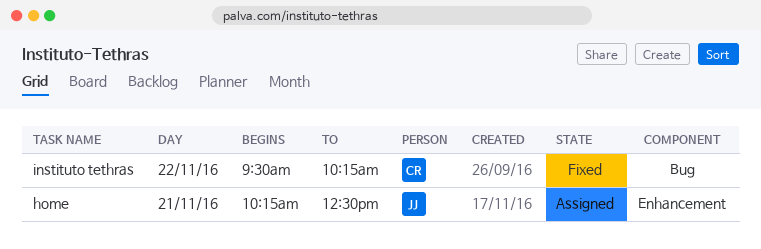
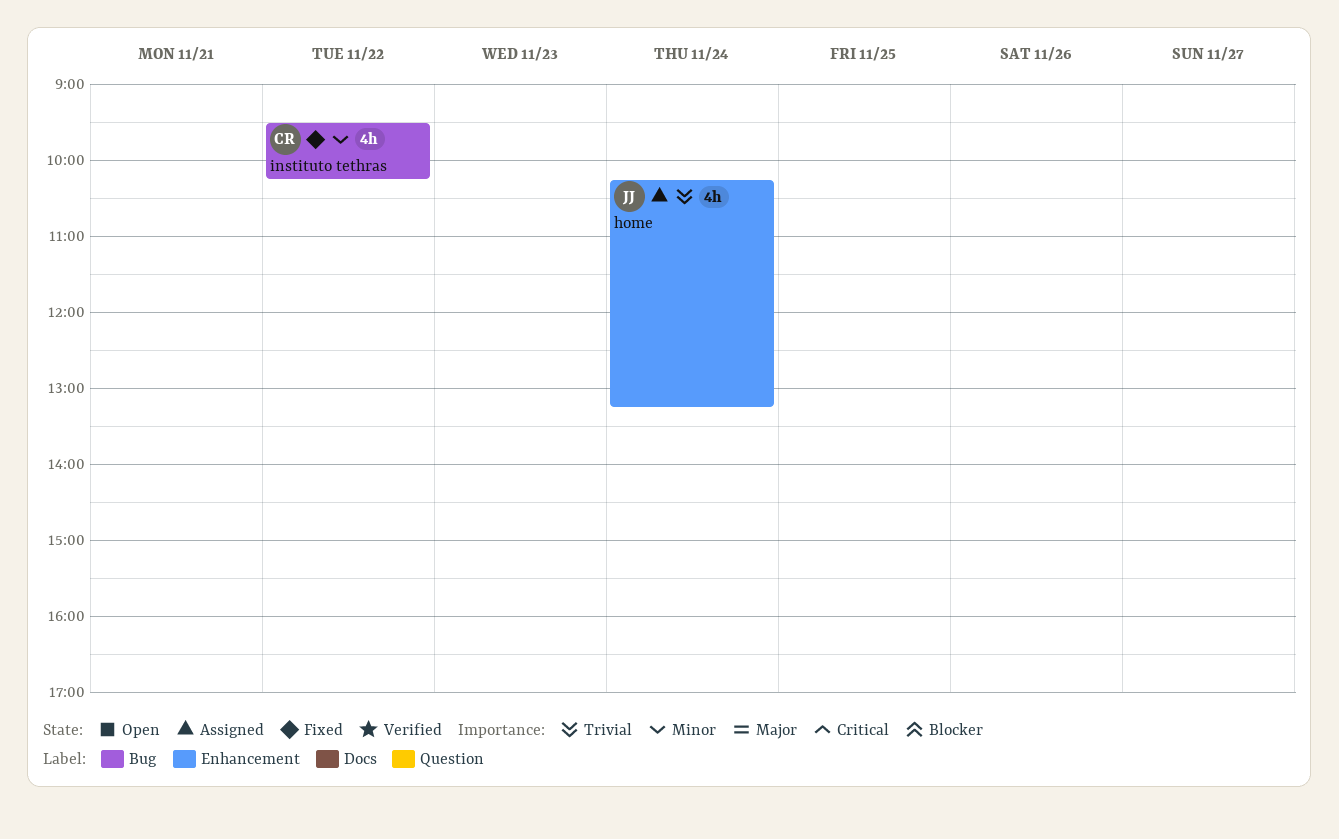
home, day: Nov 21 -> Nov 24
home, ends: 12:30 -> 13:15

